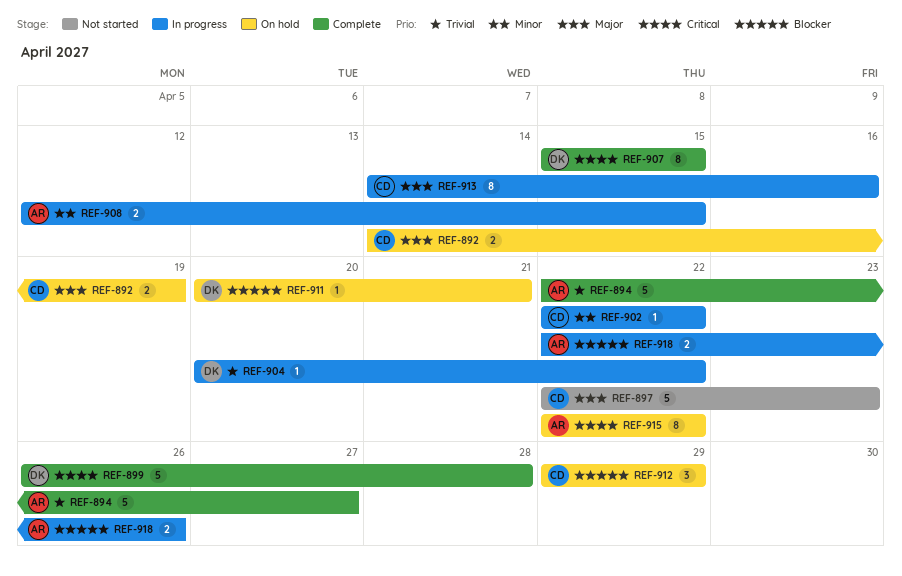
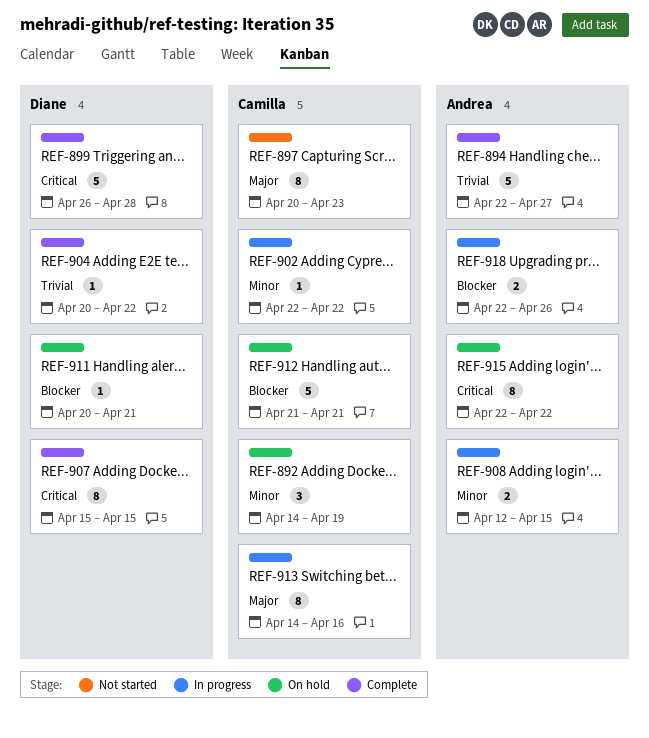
REF-892, priority: Major -> Minor
REF-892, estimate: 2 -> 3
REF-897, estimate: 5 -> 8
REF-897, start: Apr 22 -> Apr 20
REF-904, status: In progress -> Complete
REF-912, estimate: 3 -> 5
REF-912, start: Apr 29 -> Apr 21
REF-912, due: Apr 29 -> Apr 21

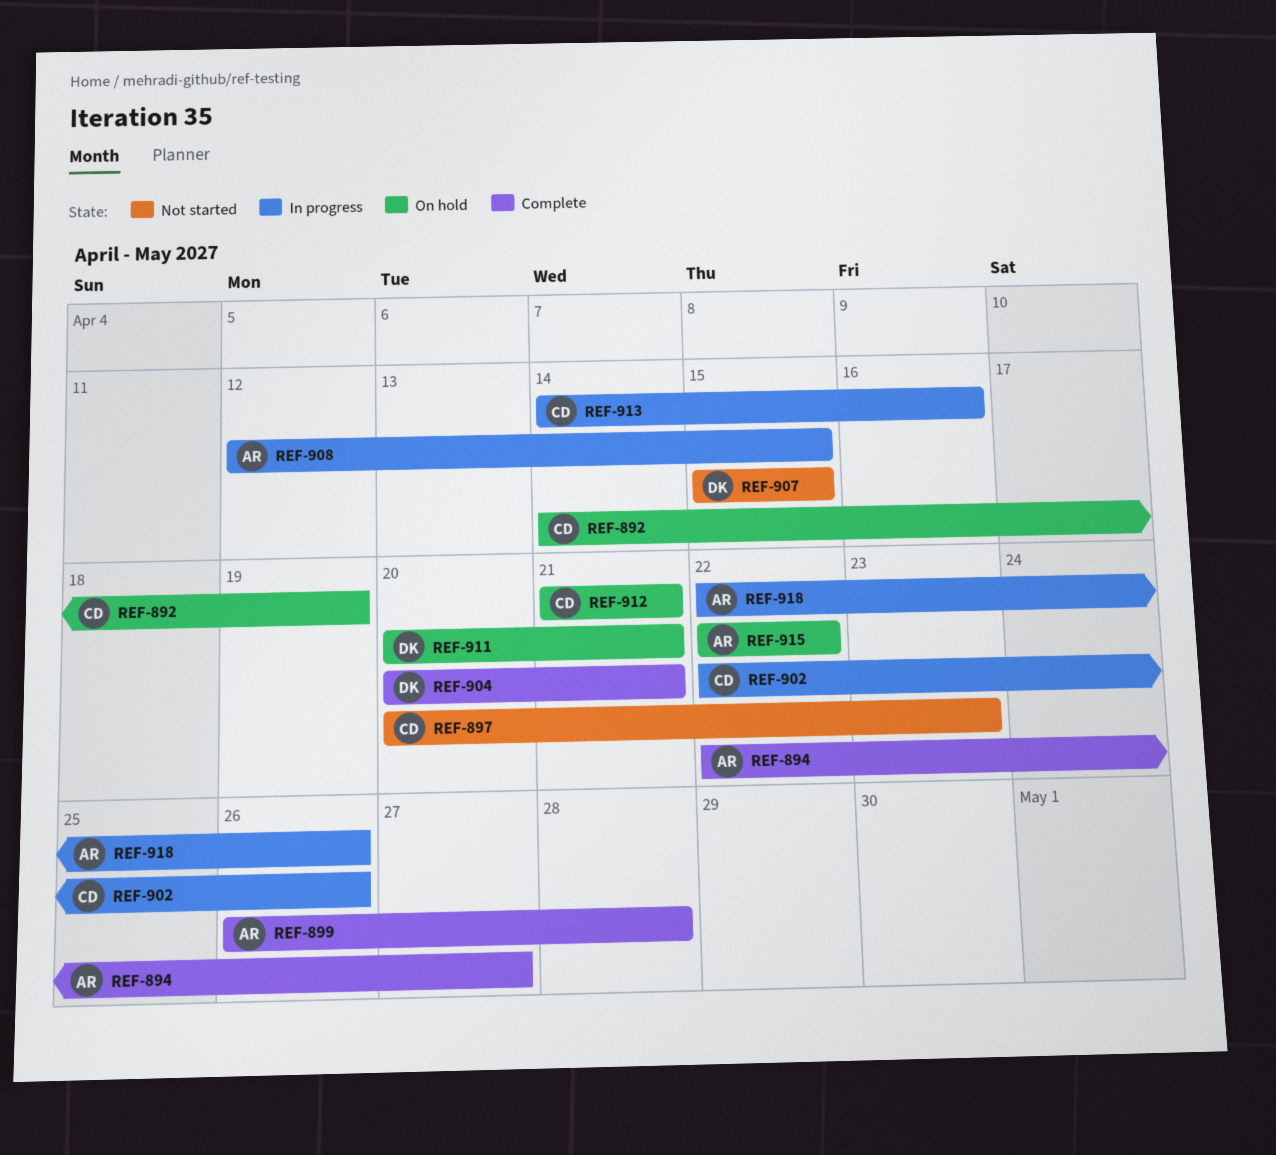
REF-899, owner: Diane -> Andrea
REF-902, due: Apr 22 -> Apr 26
REF-904, due: Apr 22 -> Apr 21
REF-907, status: Complete -> Not started

